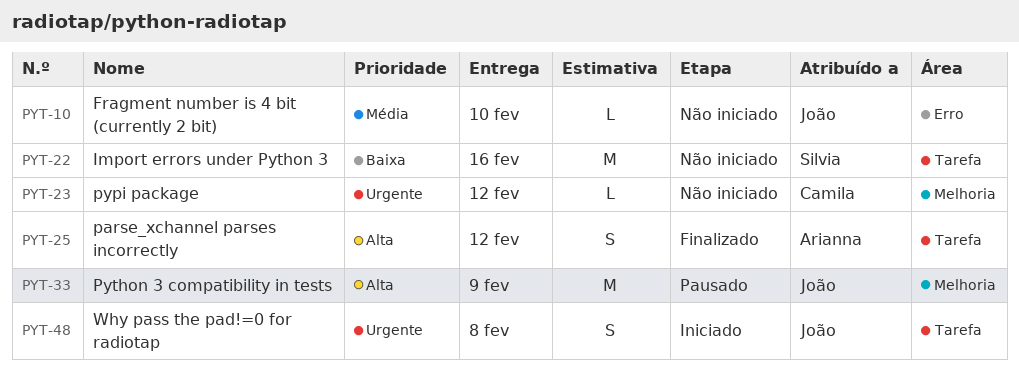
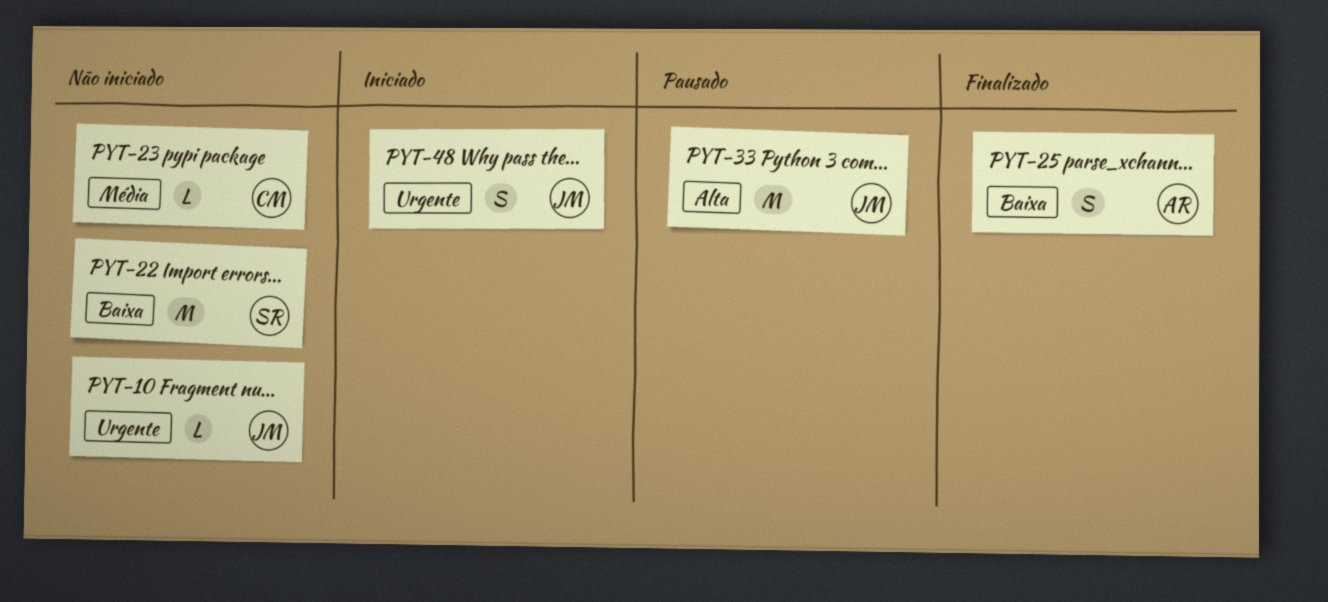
PYT-10, priority: Média -> Urgente
PYT-23, priority: Urgente -> Média
PYT-25, priority: Alta -> Baixa

